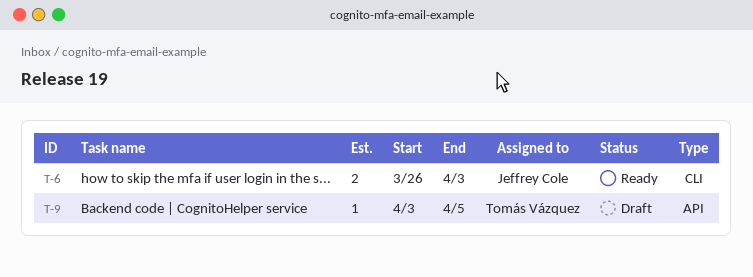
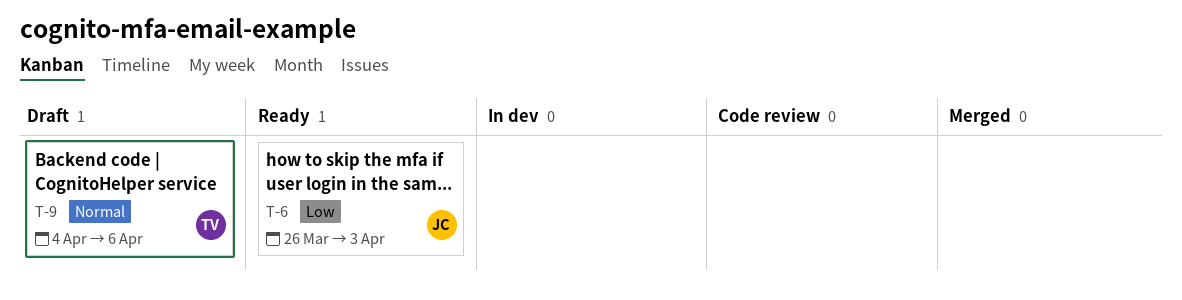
T-9, start: Apr 3 -> Apr 4
T-9, due: Apr 5 -> Apr 6

